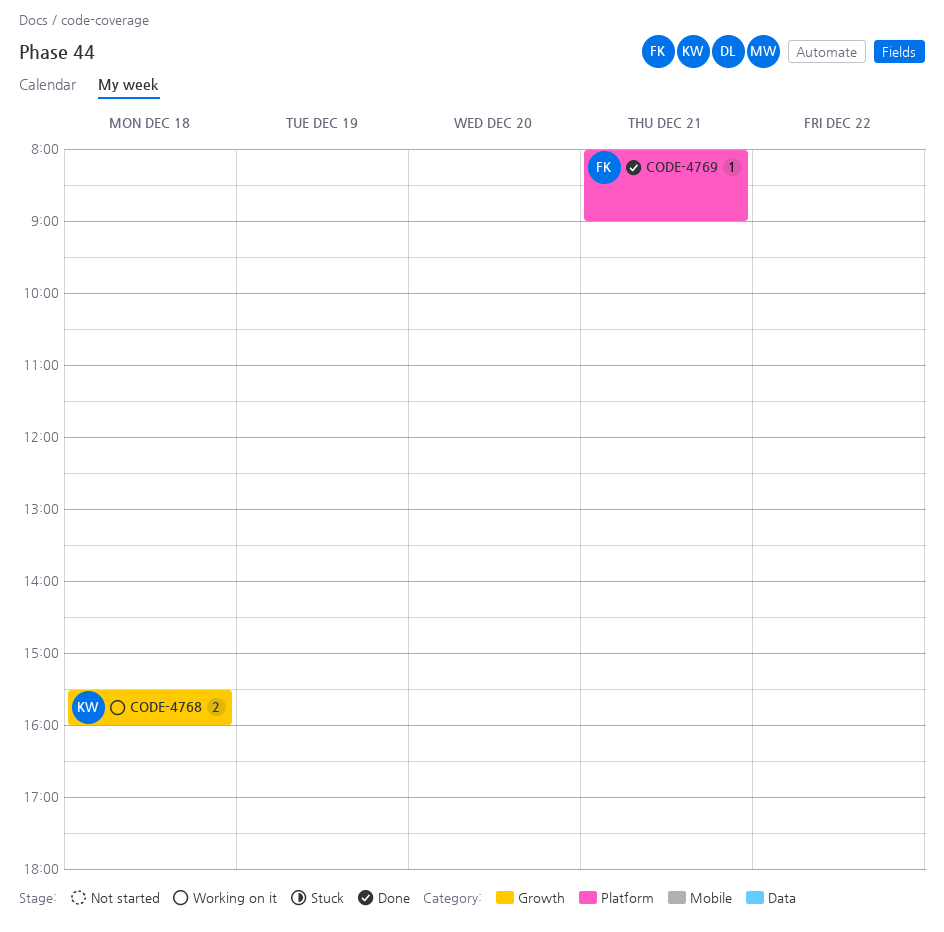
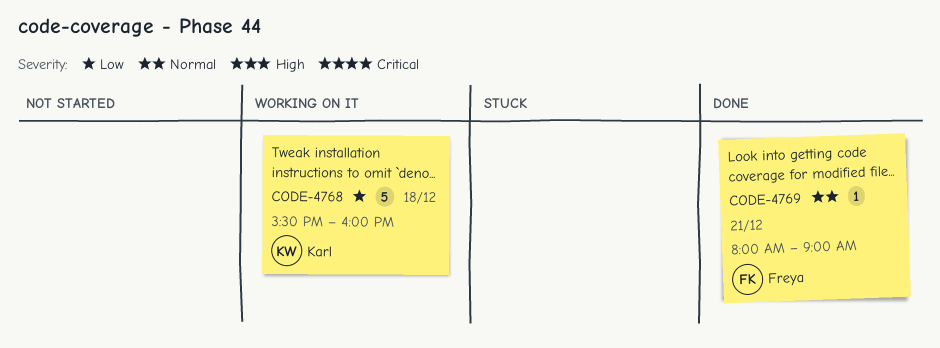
CODE-4768, estimate: 2 -> 5

